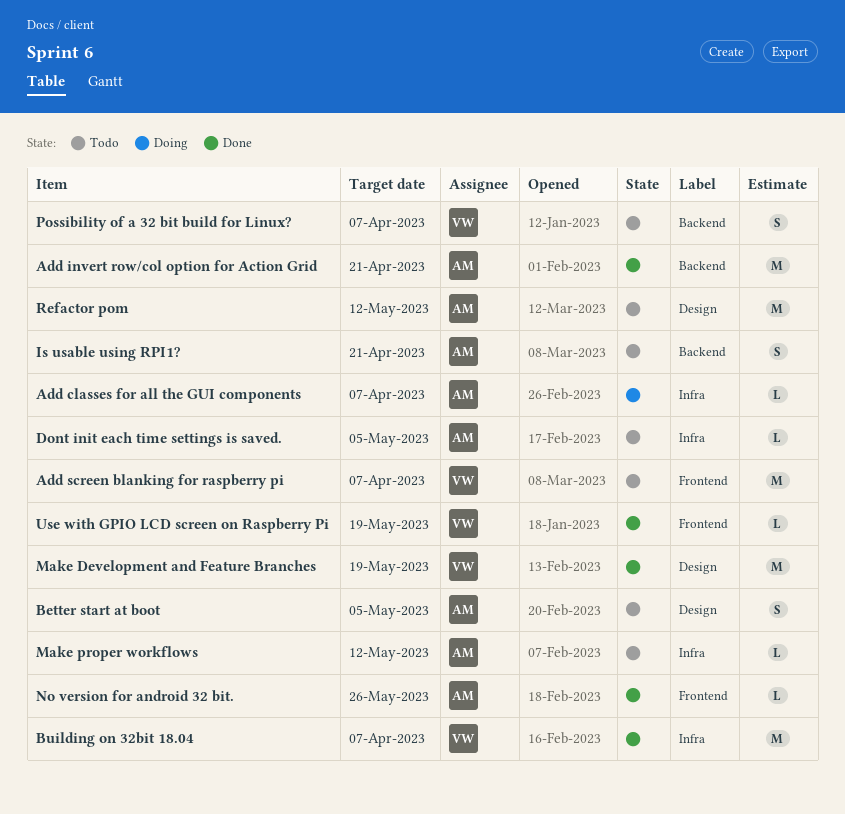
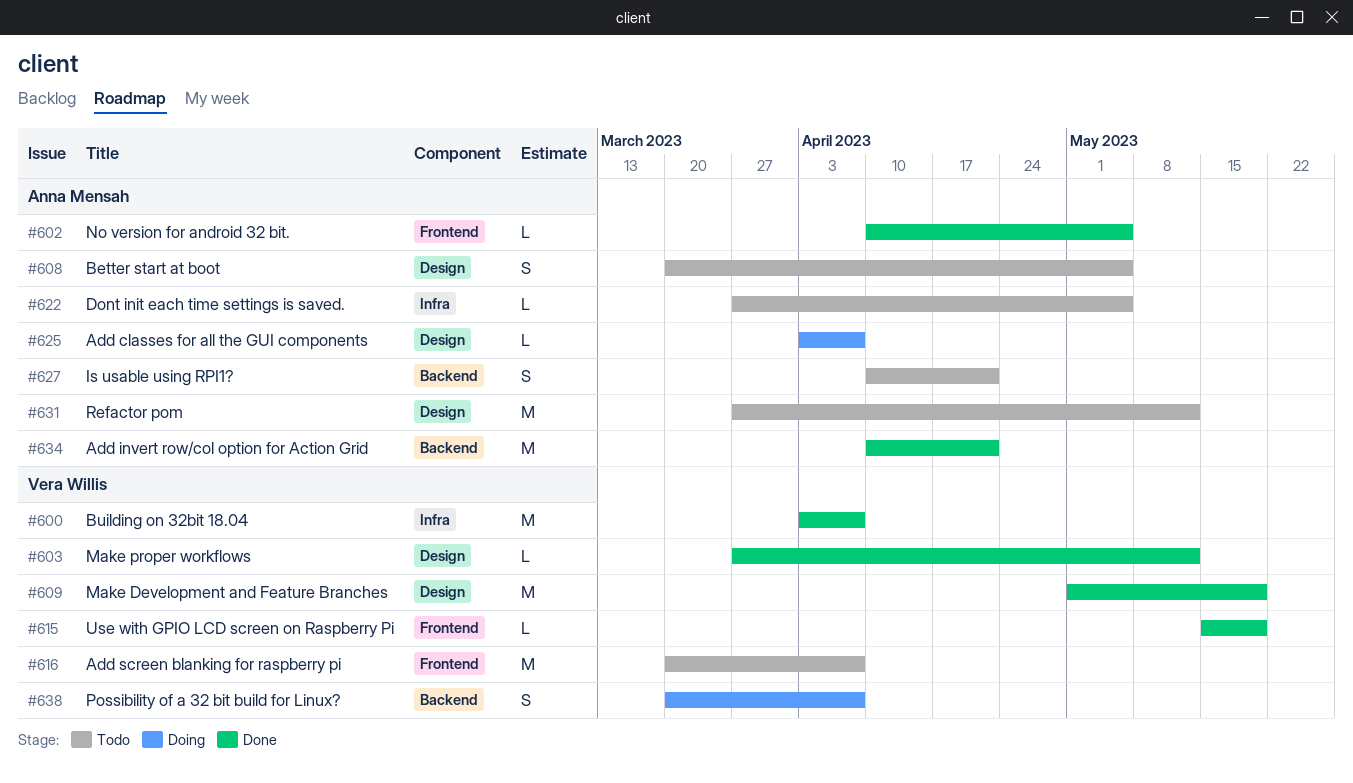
Add classes for all the GUI components, label: Infra -> Design
Make proper workflows, status: Todo -> Done
Make proper workflows, owner: Anna Mensah -> Vera Willis
Make proper workflows, label: Infra -> Design
No version for android 32 bit., due: May 26 -> May 5
Possibility of a 32 bit build for Linux?, status: Todo -> Doing

